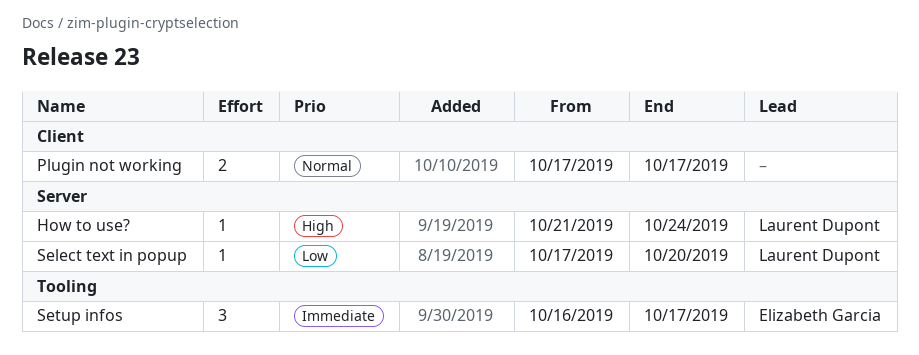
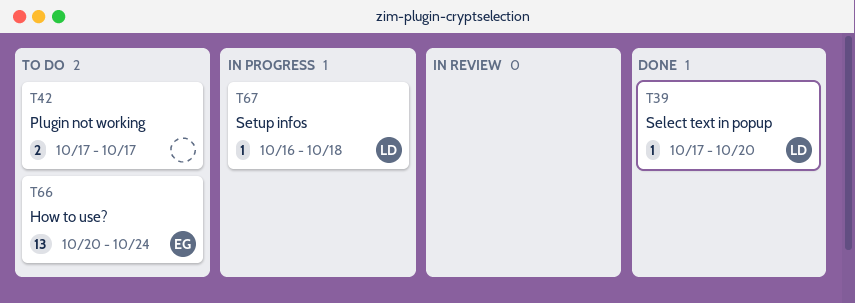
How to use?, owner: Laurent Dupont -> Elizabeth Garcia
How to use?, estimate: 1 -> 13
How to use?, start: Oct 21 -> Oct 20
Setup infos, owner: Elizabeth Garcia -> Laurent Dupont
Setup infos, estimate: 3 -> 1
Setup infos, due: Oct 17 -> Oct 18

